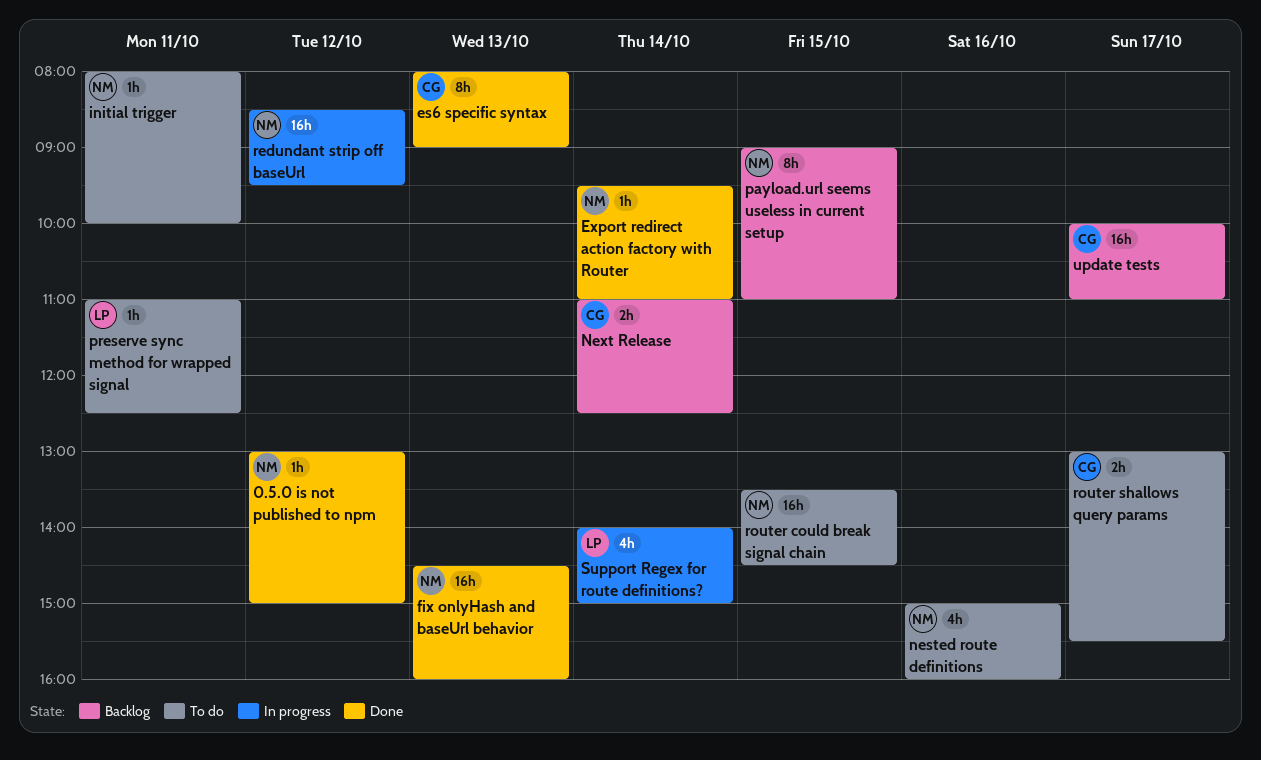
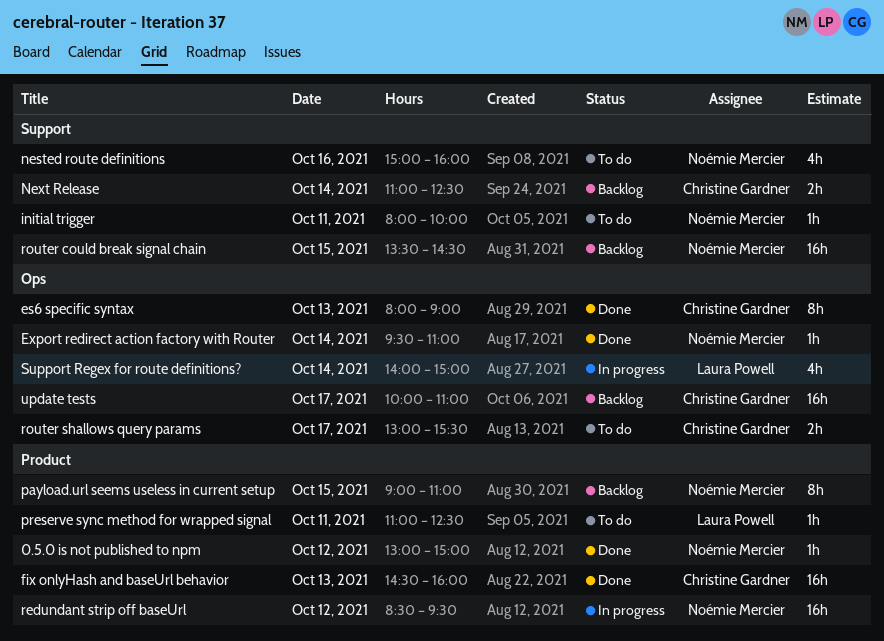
fix onlyHash and baseUrl behavior, owner: Noémie Mercier -> Christine Gardner
router could break signal chain, status: To do -> Backlog

